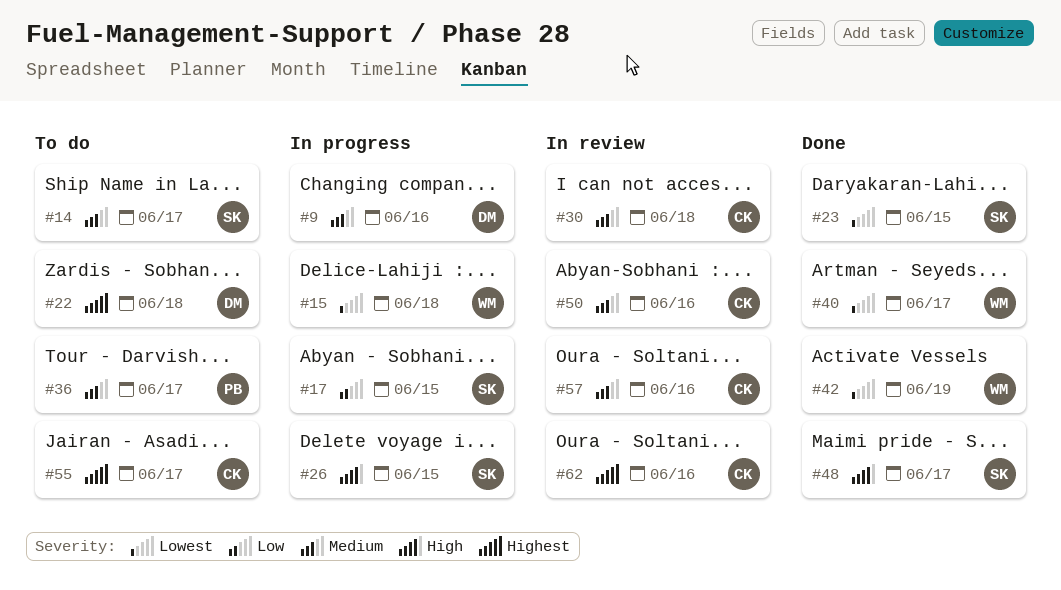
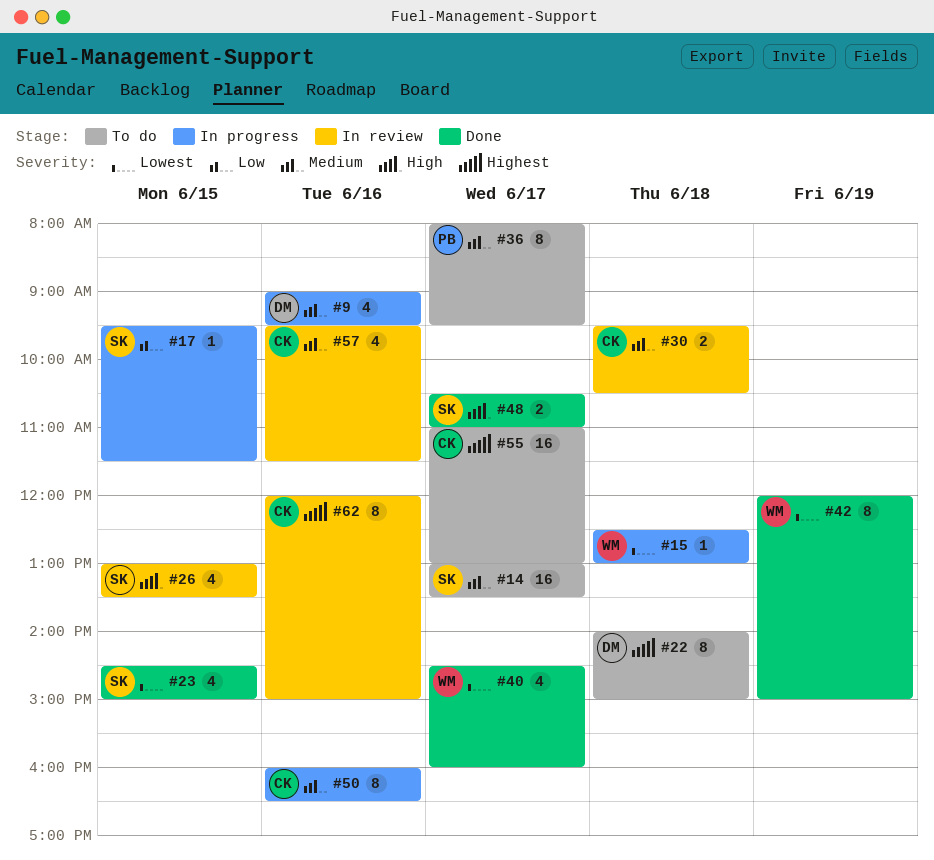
#26, status: In progress -> In review
#50, status: In review -> In progress

